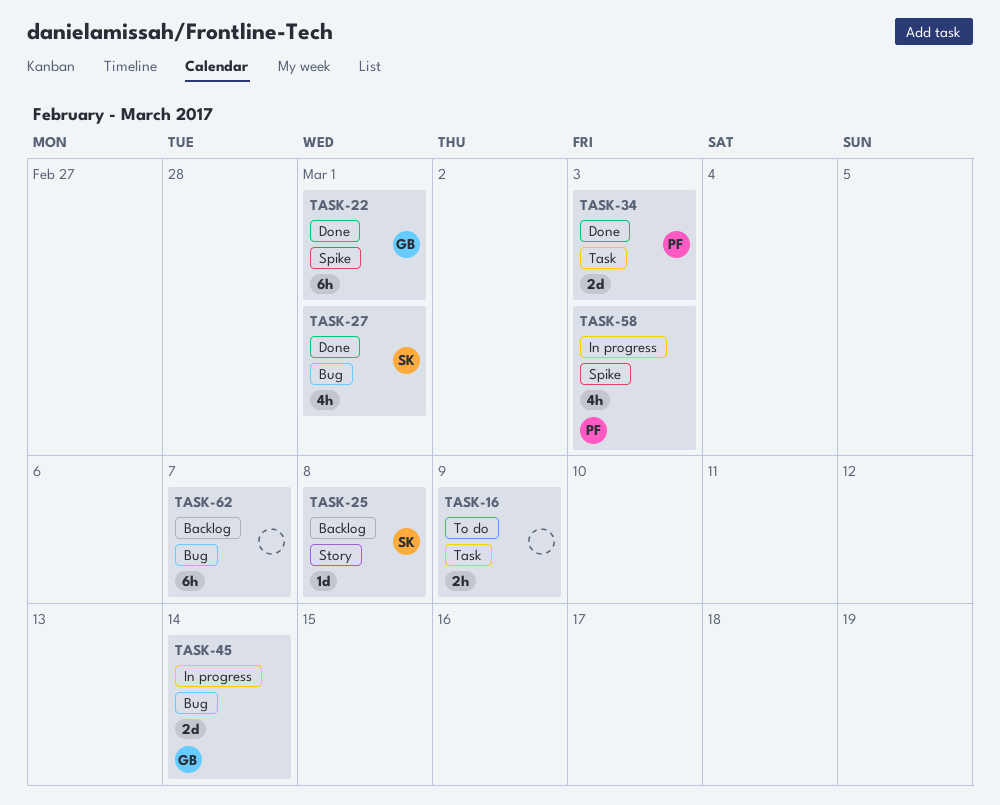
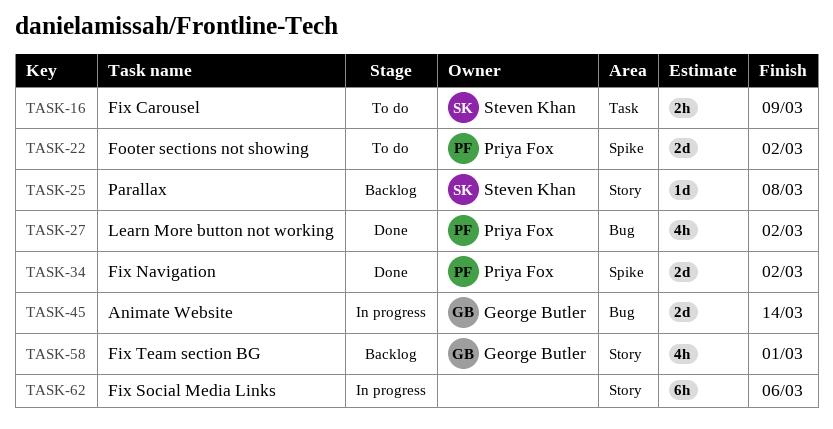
TASK-16, owner: none -> Steven Khan
TASK-22, status: Done -> To do
TASK-22, owner: George Butler -> Priya Fox
TASK-22, estimate: 6h -> 2d
TASK-22, due: Mar 1 -> Mar 2
TASK-27, owner: Steven Khan -> Priya Fox
TASK-27, due: Mar 1 -> Mar 2
TASK-34, label: Task -> Spike
TASK-34, due: Mar 3 -> Mar 2
TASK-58, status: In progress -> Backlog
TASK-58, owner: Priya Fox -> George Butler
TASK-58, label: Spike -> Story
TASK-58, due: Mar 3 -> Mar 1
TASK-62, status: Backlog -> In progress
TASK-62, label: Bug -> Story
TASK-62, due: Mar 7 -> Mar 6

